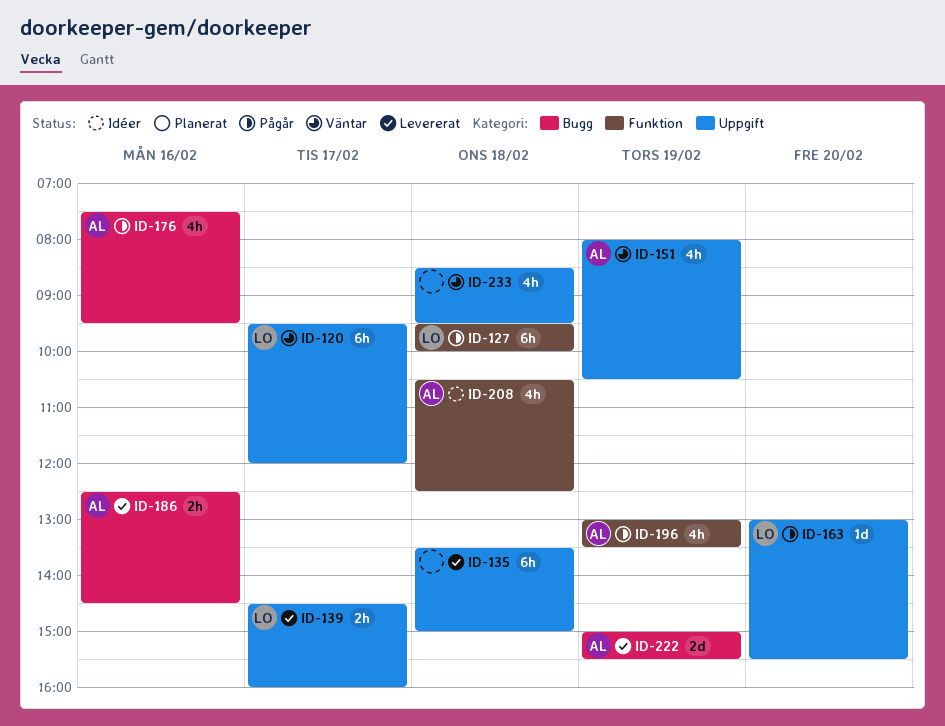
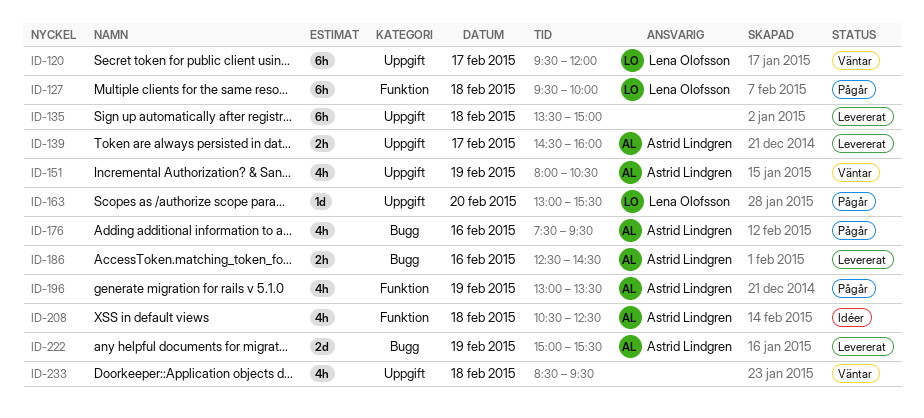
ID-139, owner: Lena Olofsson -> Astrid Lindgren

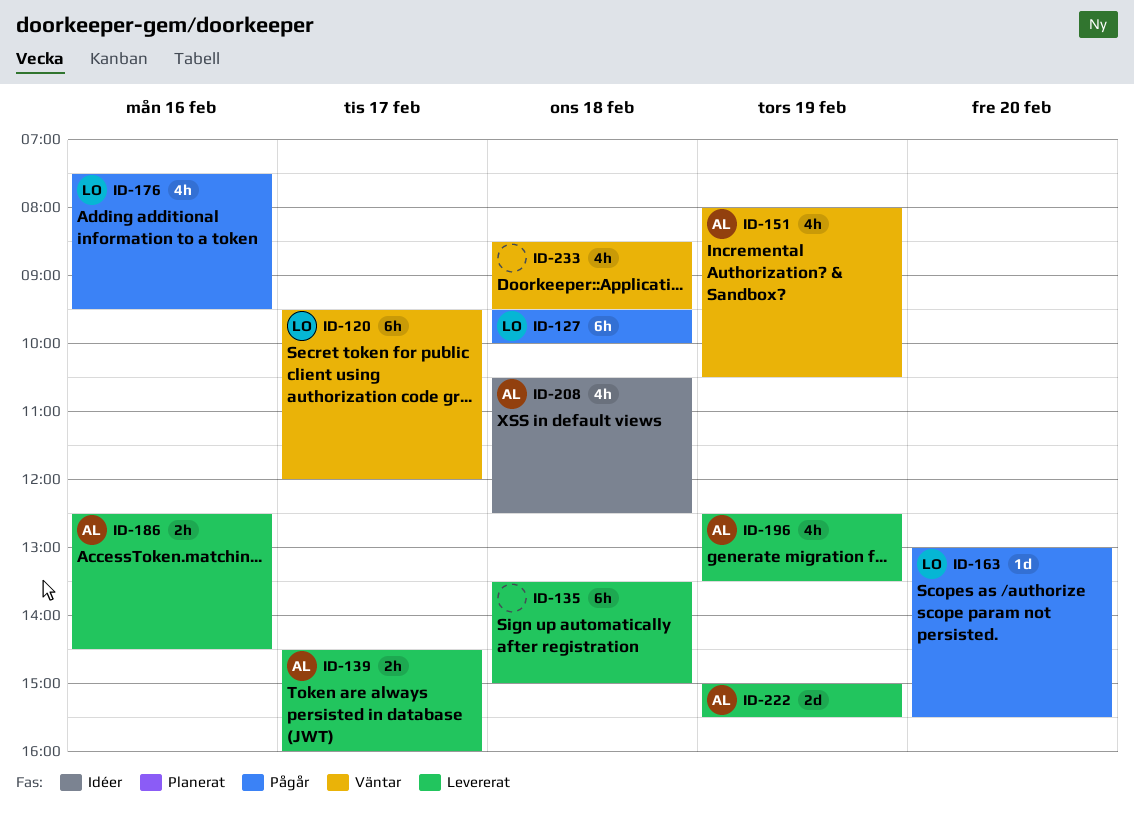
ID-176, owner: Astrid Lindgren -> Lena Olofsson
ID-196, status: Pågår -> Levererat
ID-196, begins: 13:00 -> 12:30

